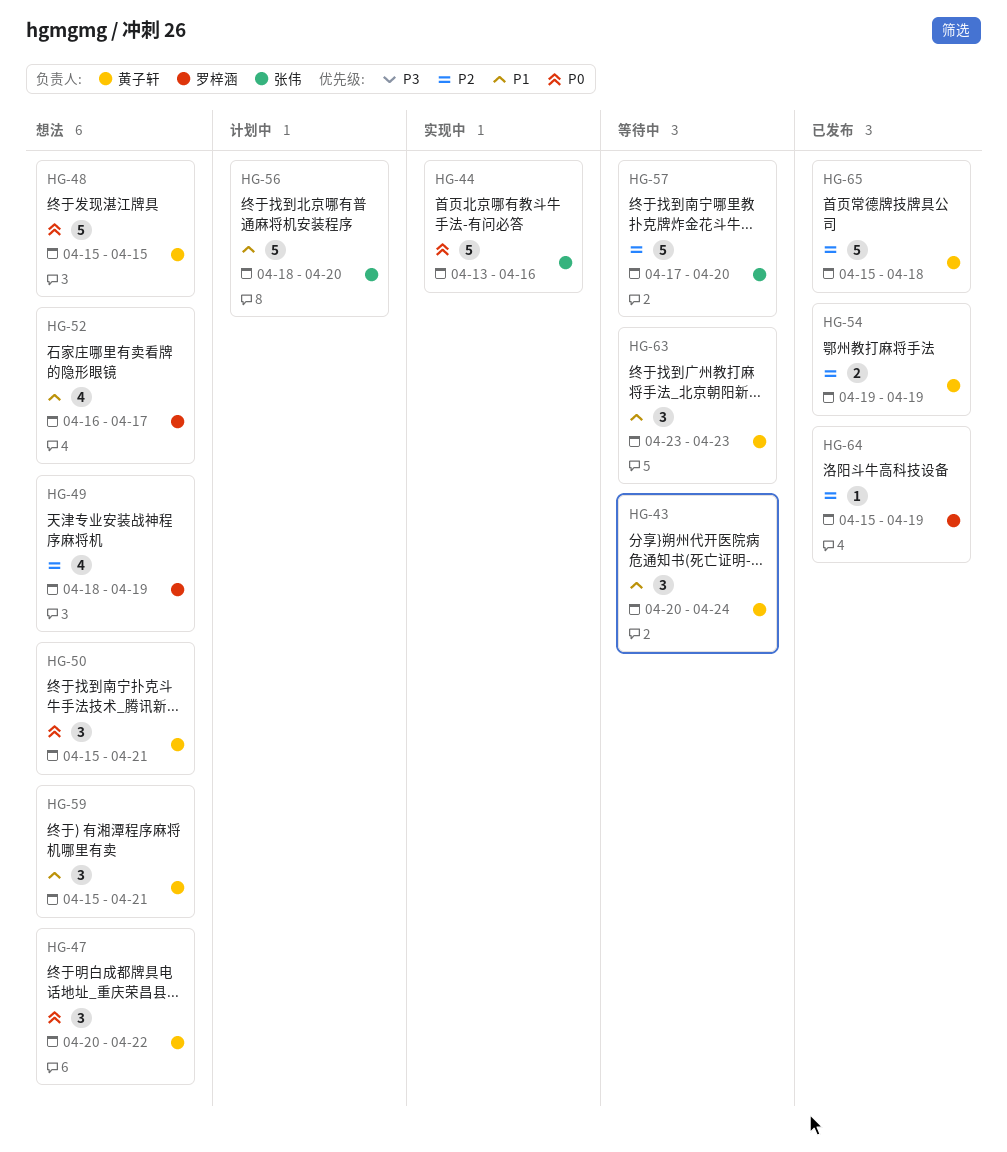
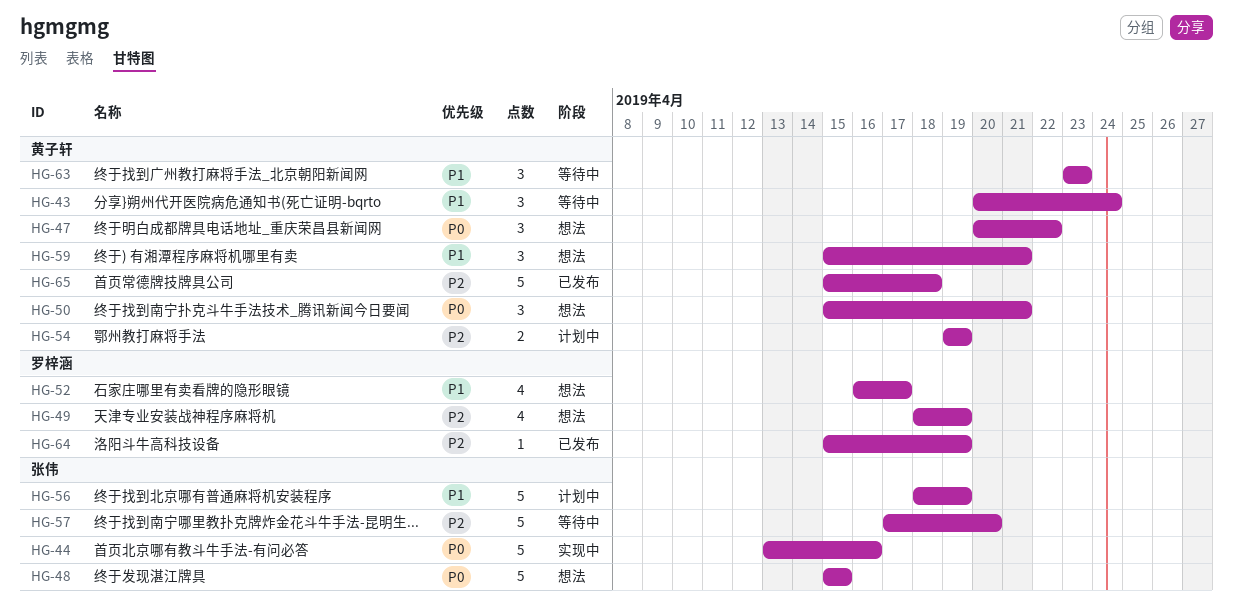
HG-48, owner: 黄子轩 -> 张伟
HG-54, status: 已发布 -> 计划中
HG-56, due: Apr 20 -> Apr 19

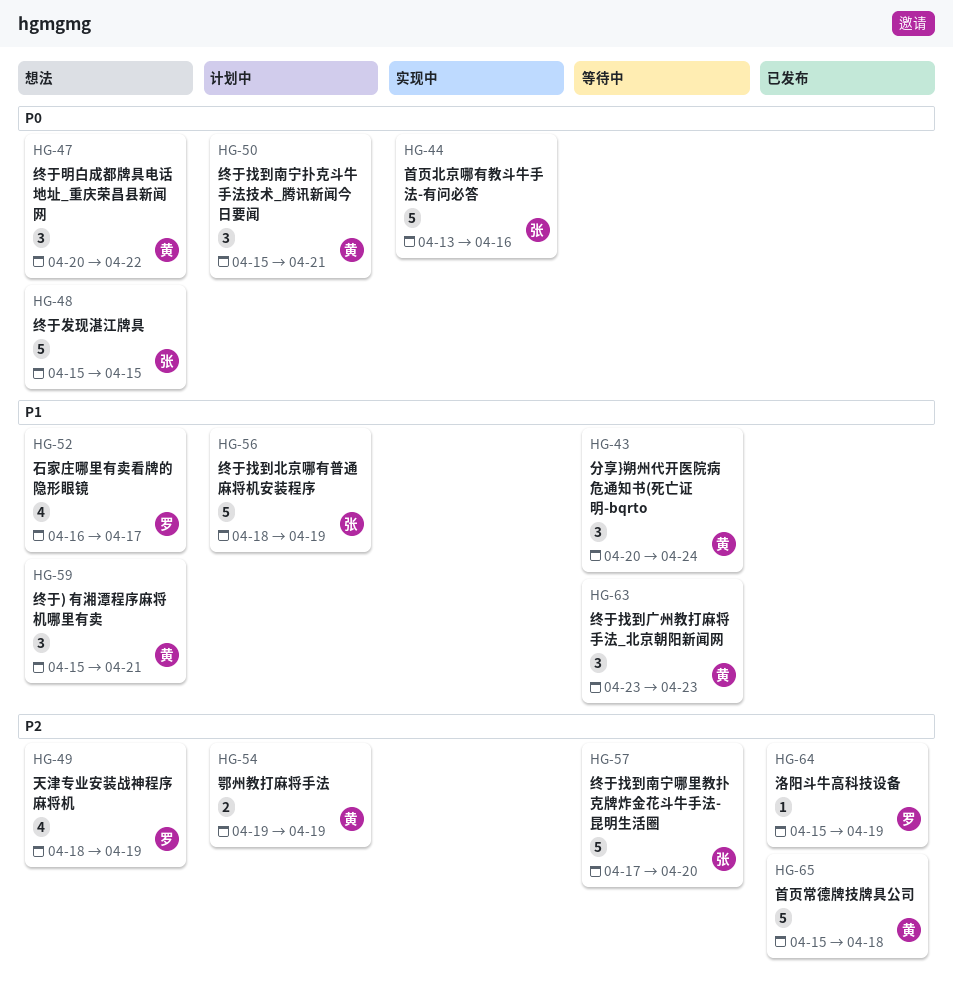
HG-50, status: 想法 -> 计划中

